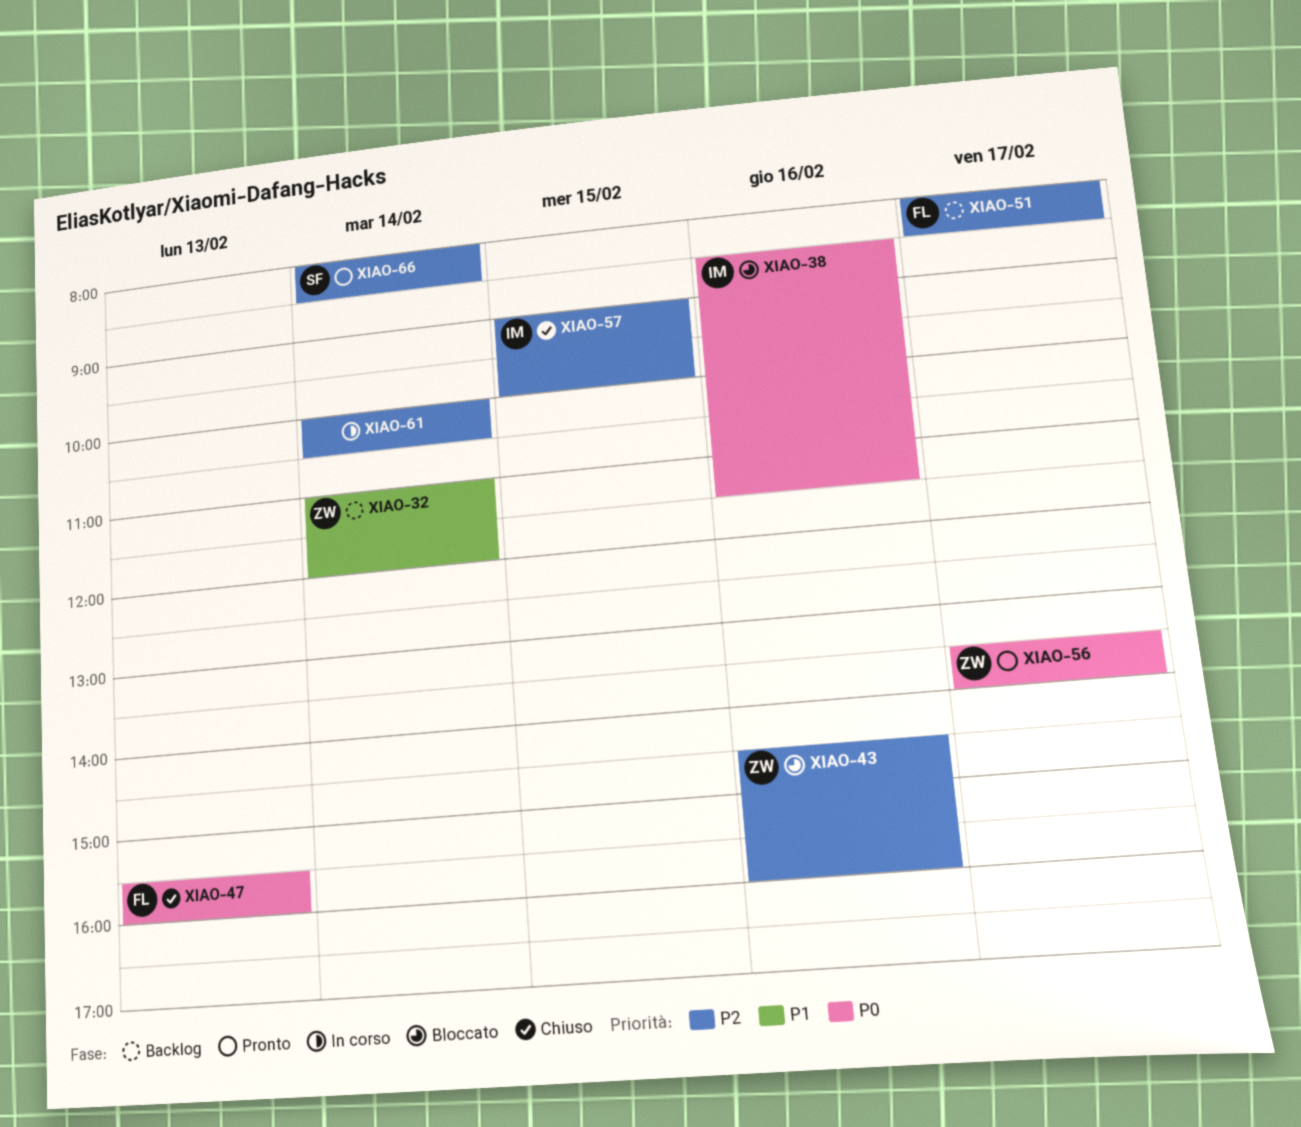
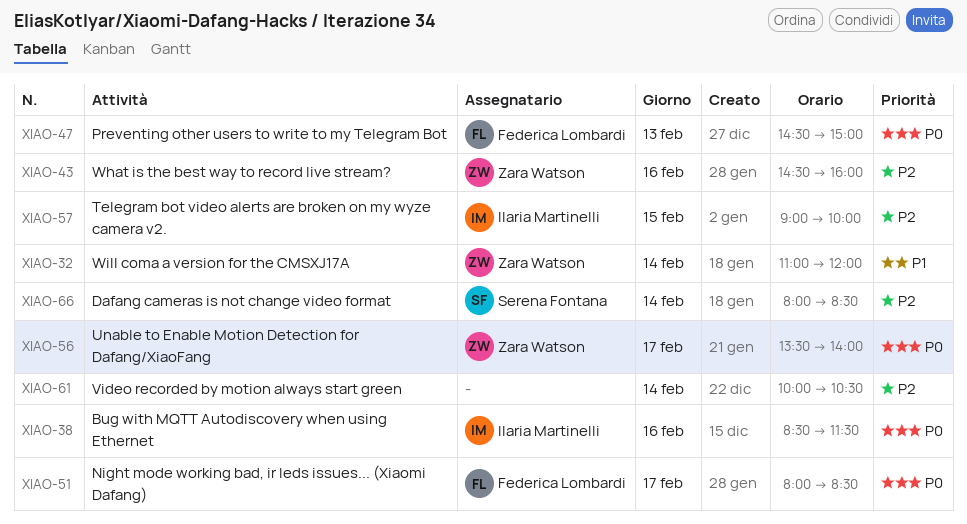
XIAO-47, begins: 15:30 -> 14:30
XIAO-47, ends: 16:00 -> 15:00
XIAO-51, priority: P2 -> P0

